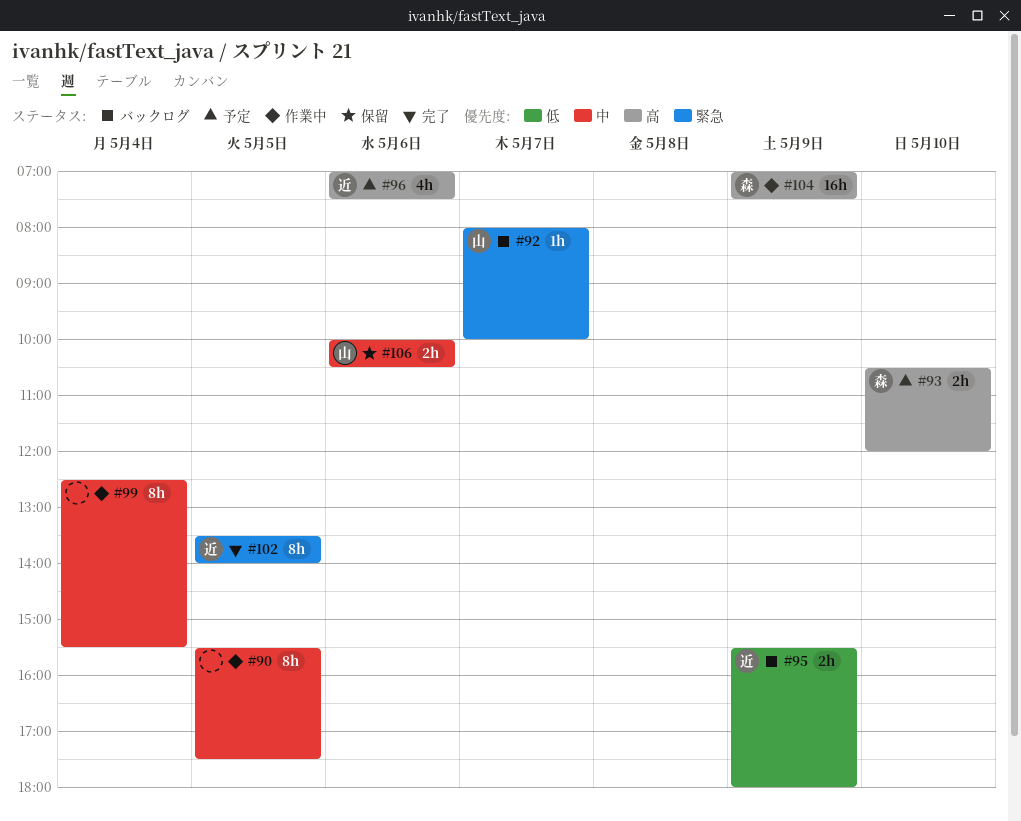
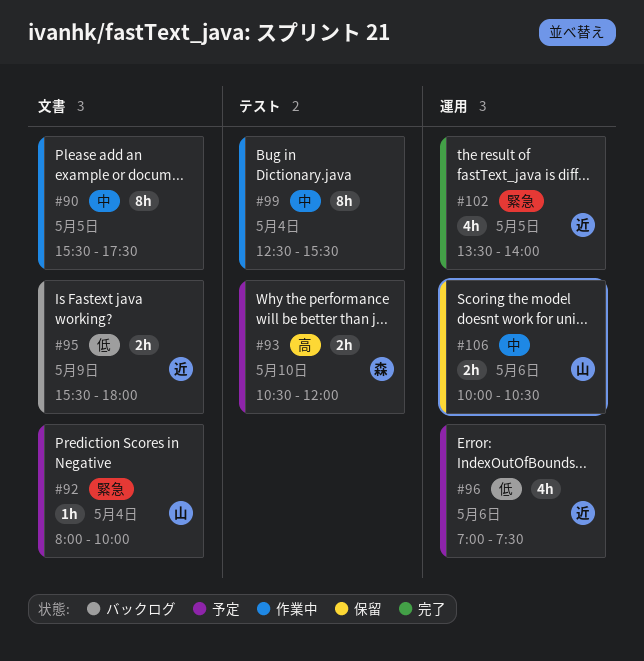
#92, status: バックログ -> 予定
#92, day: May 7 -> May 4
#96, priority: 高 -> 低
#102, estimate: 8h -> 4h
#104: present -> none

